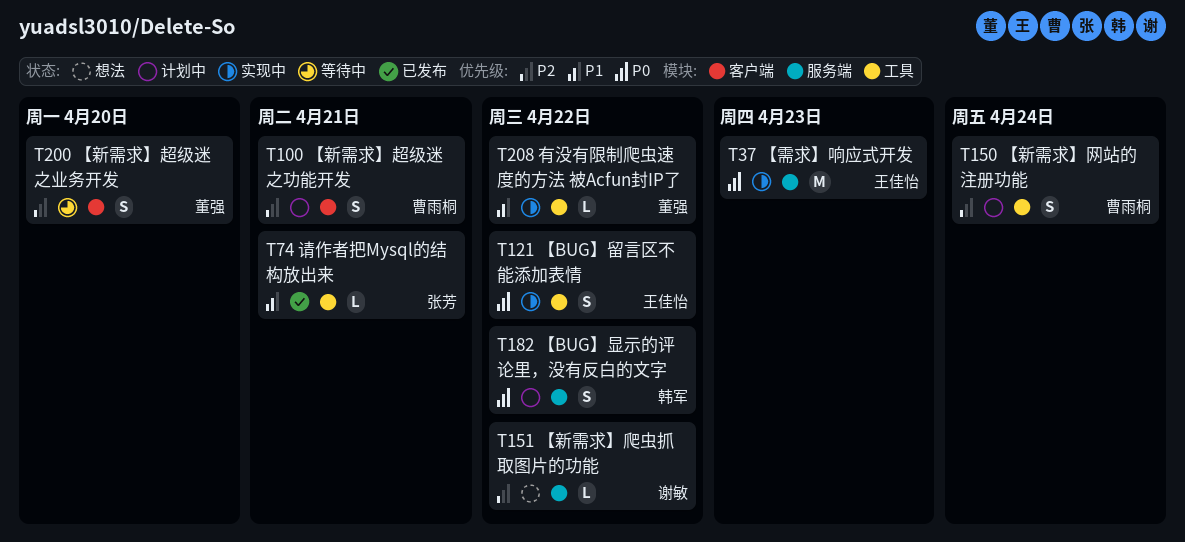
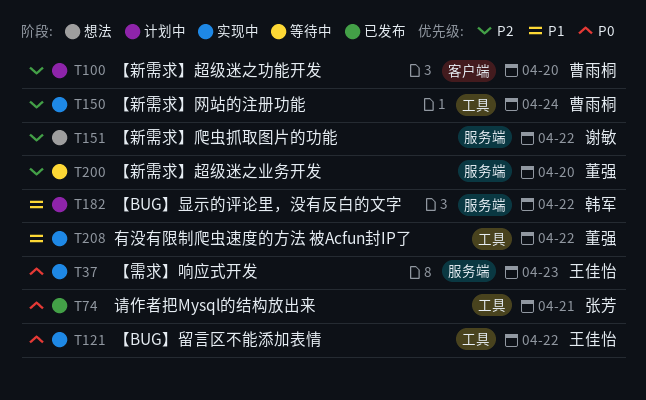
T74, priority: P1 -> P0
T100, due: Apr 21 -> Apr 20
T150, status: 计划中 -> 实现中
T182, priority: P0 -> P1
T200, label: 客户端 -> 服务端

